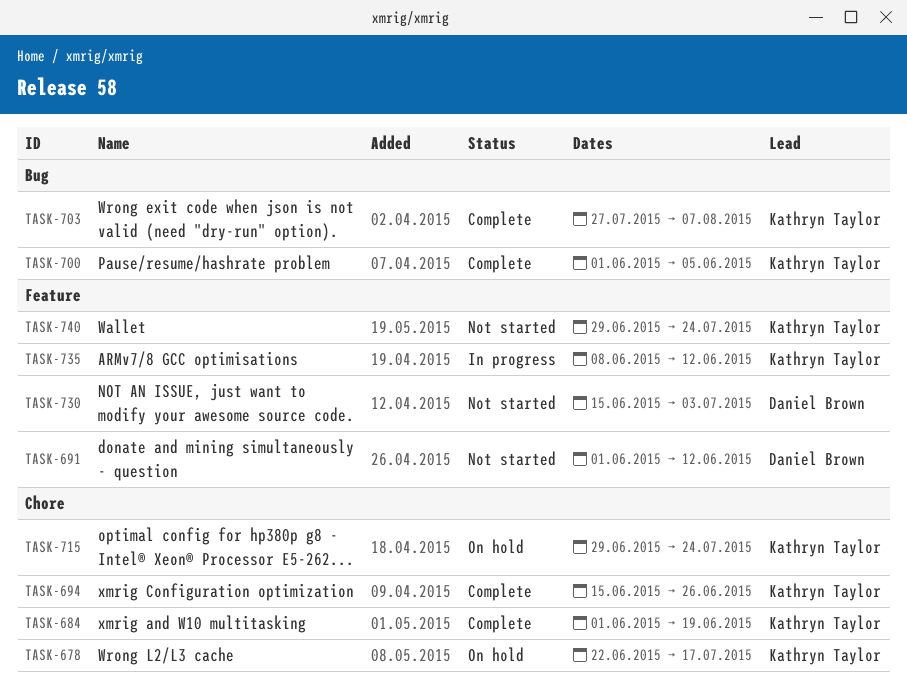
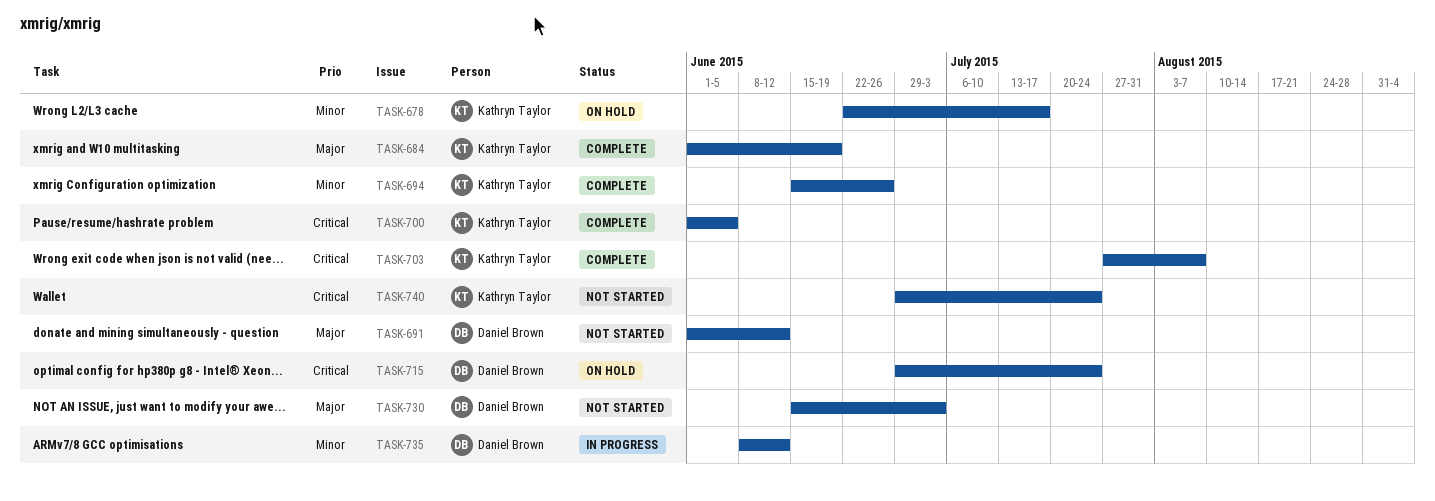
TASK-715, owner: Kathryn Taylor -> Daniel Brown
TASK-735, owner: Kathryn Taylor -> Daniel Brown

